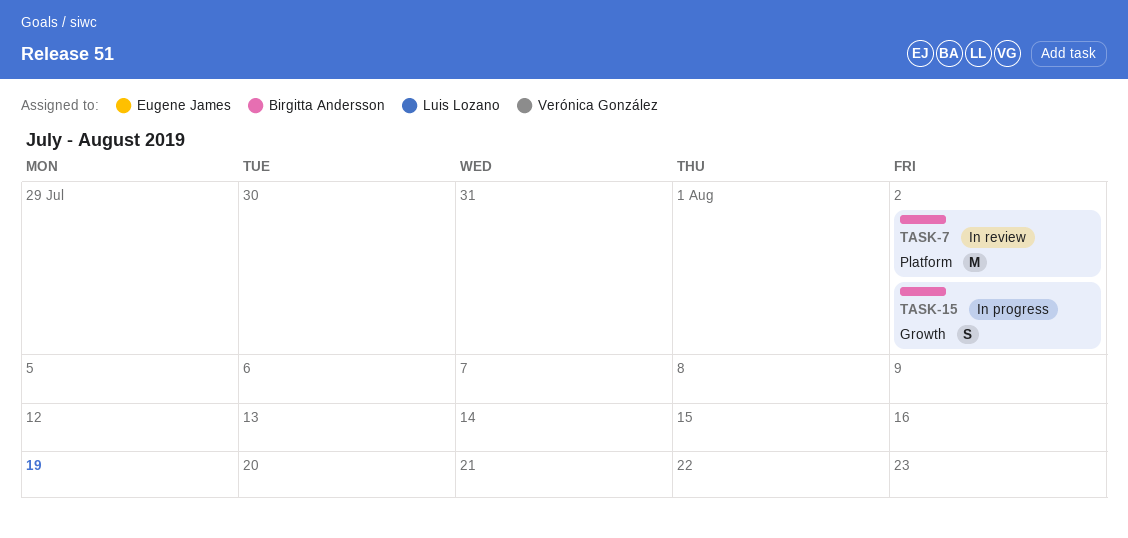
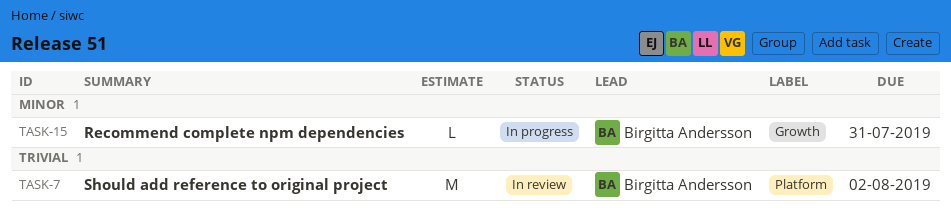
TASK-15, estimate: S -> L
TASK-15, due: Aug 2 -> Jul 31

